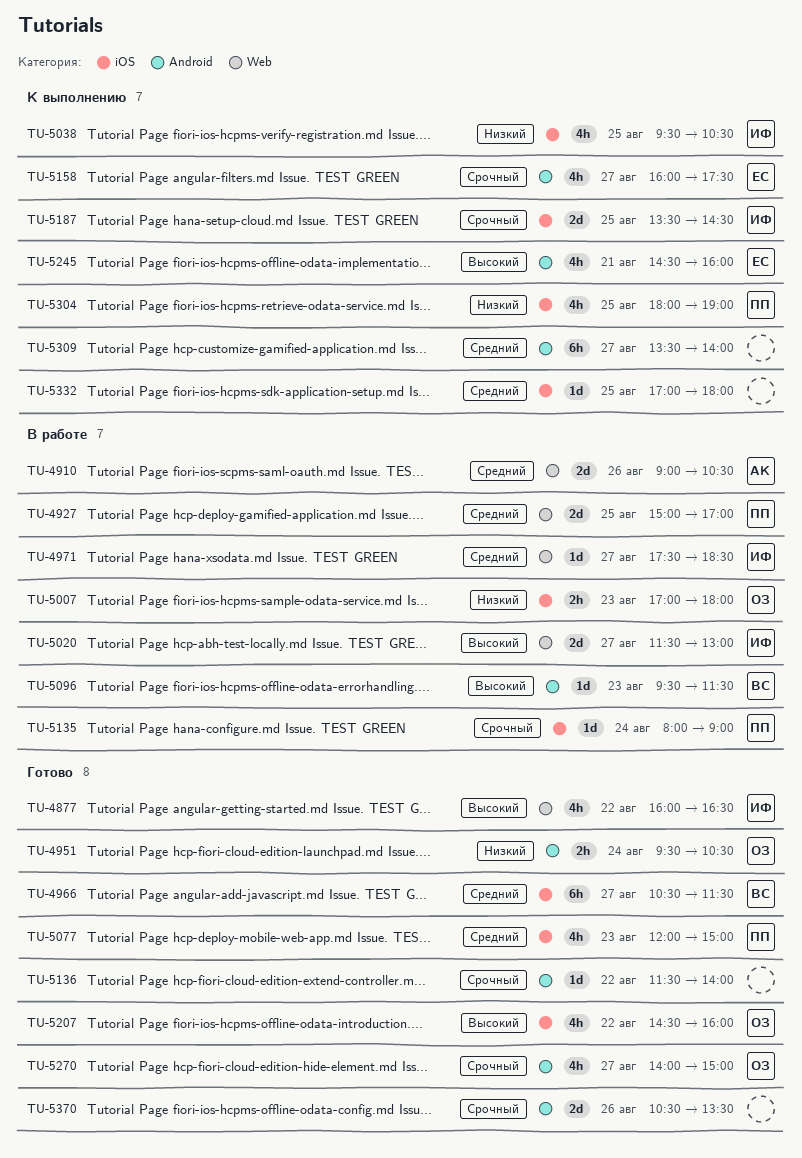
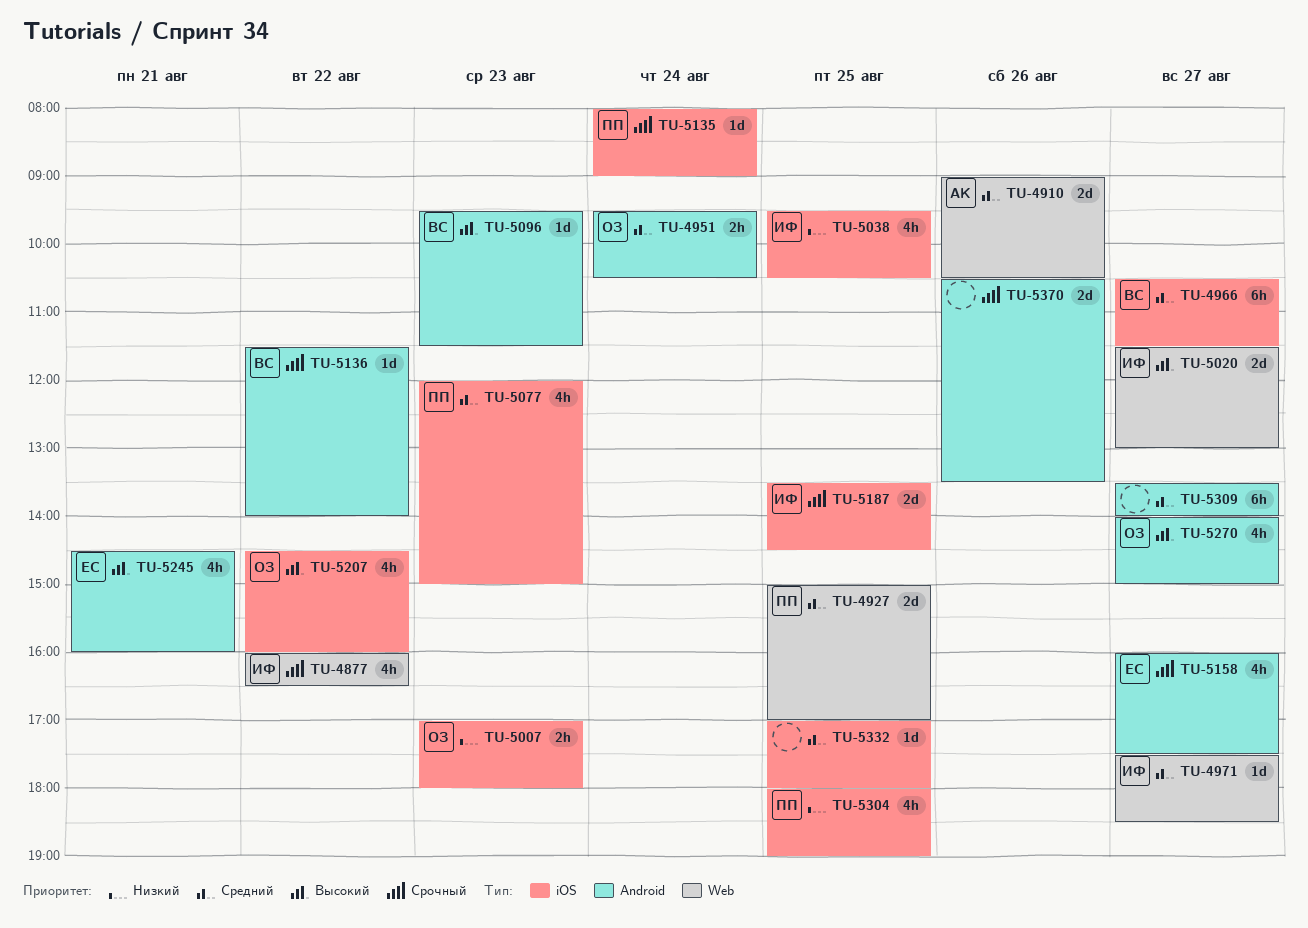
TU-4877, priority: Высокий -> Срочный
TU-4951, priority: Низкий -> Средний
TU-5136, owner: none -> ВС
TU-5270, priority: Срочный -> Высокий

